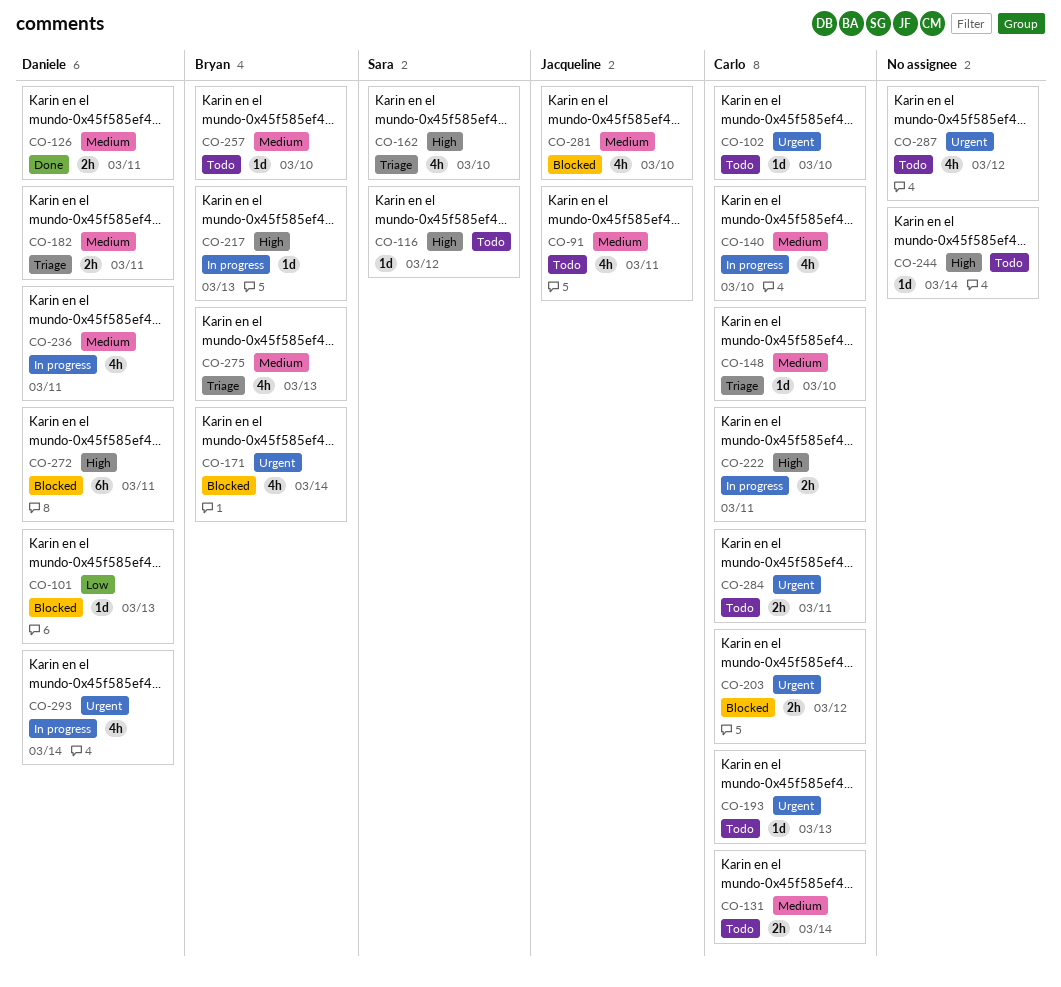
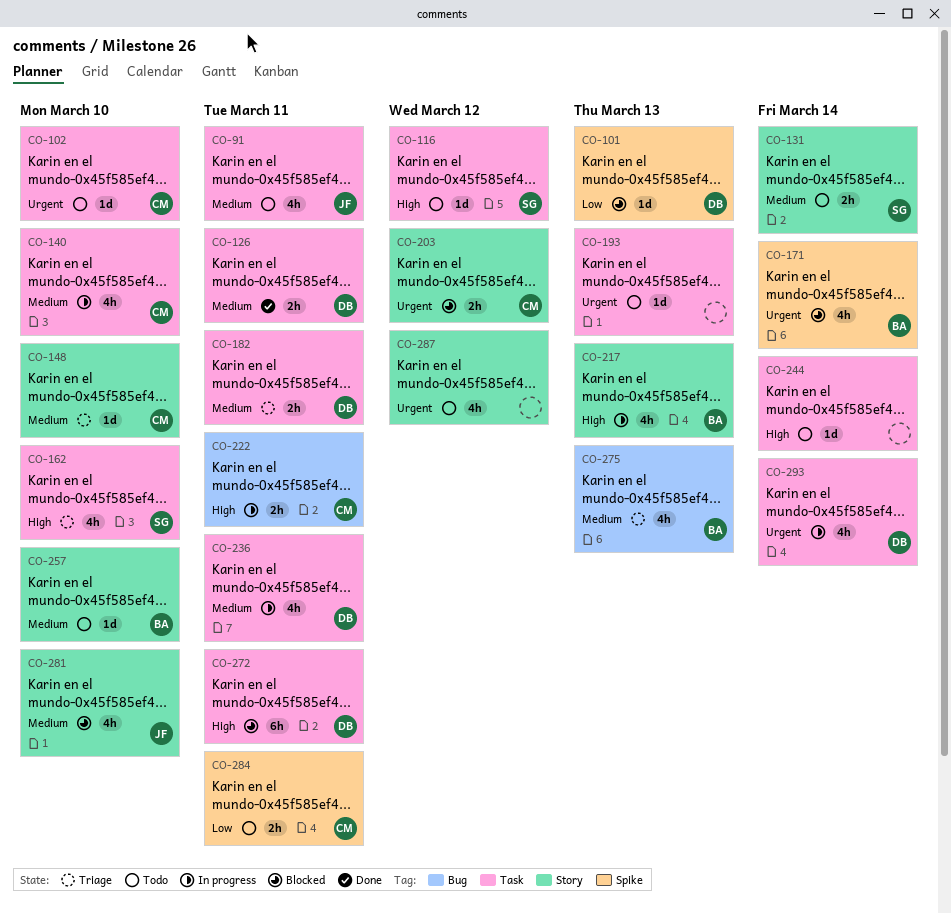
CO-131, owner: Carlo -> Sara
CO-193, owner: Carlo -> none
CO-217, estimate: 1d -> 4h
CO-284, priority: Urgent -> Low

